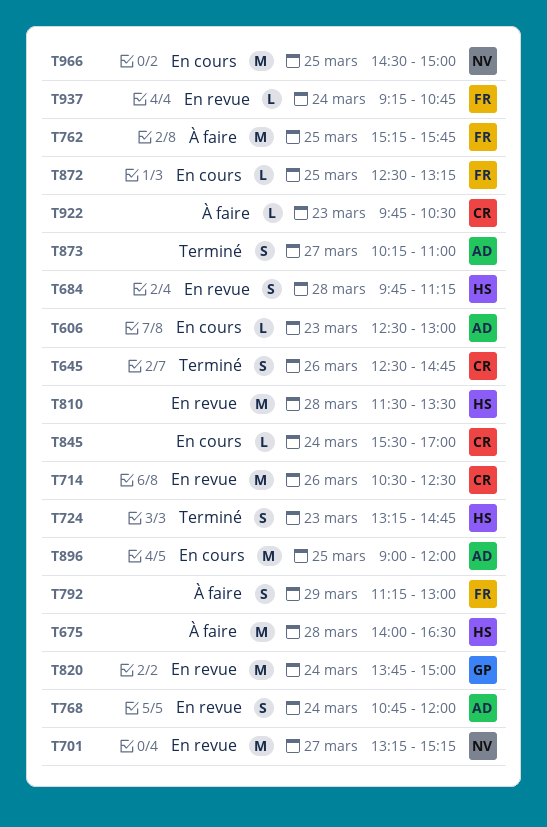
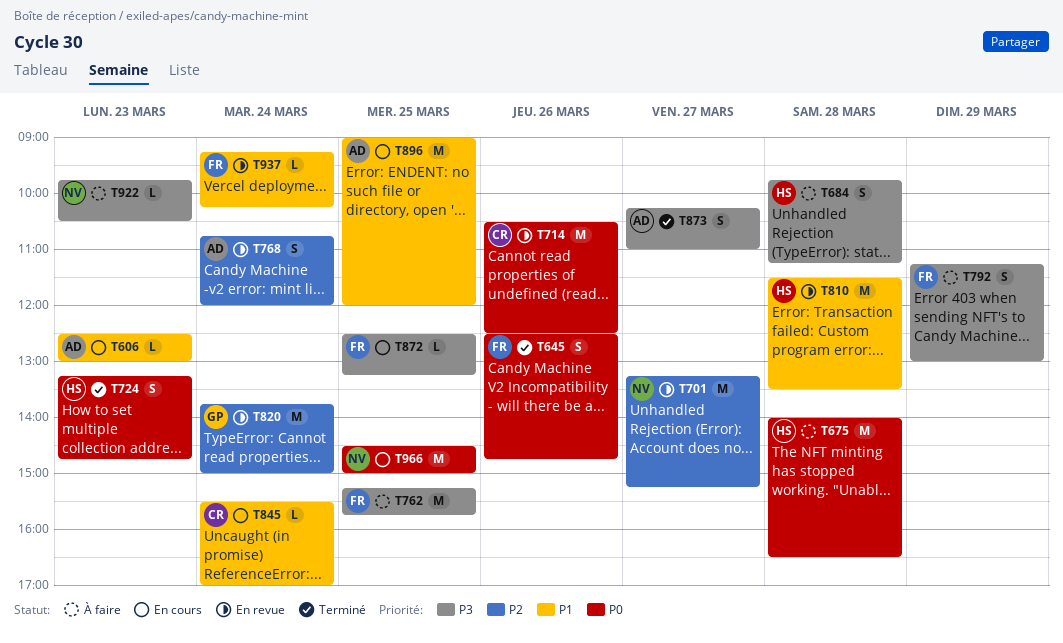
T645, owner: CR -> FR
T684, status: En revue -> À faire
T922, owner: CR -> NV
T937, ends: 10:45 -> 10:15

